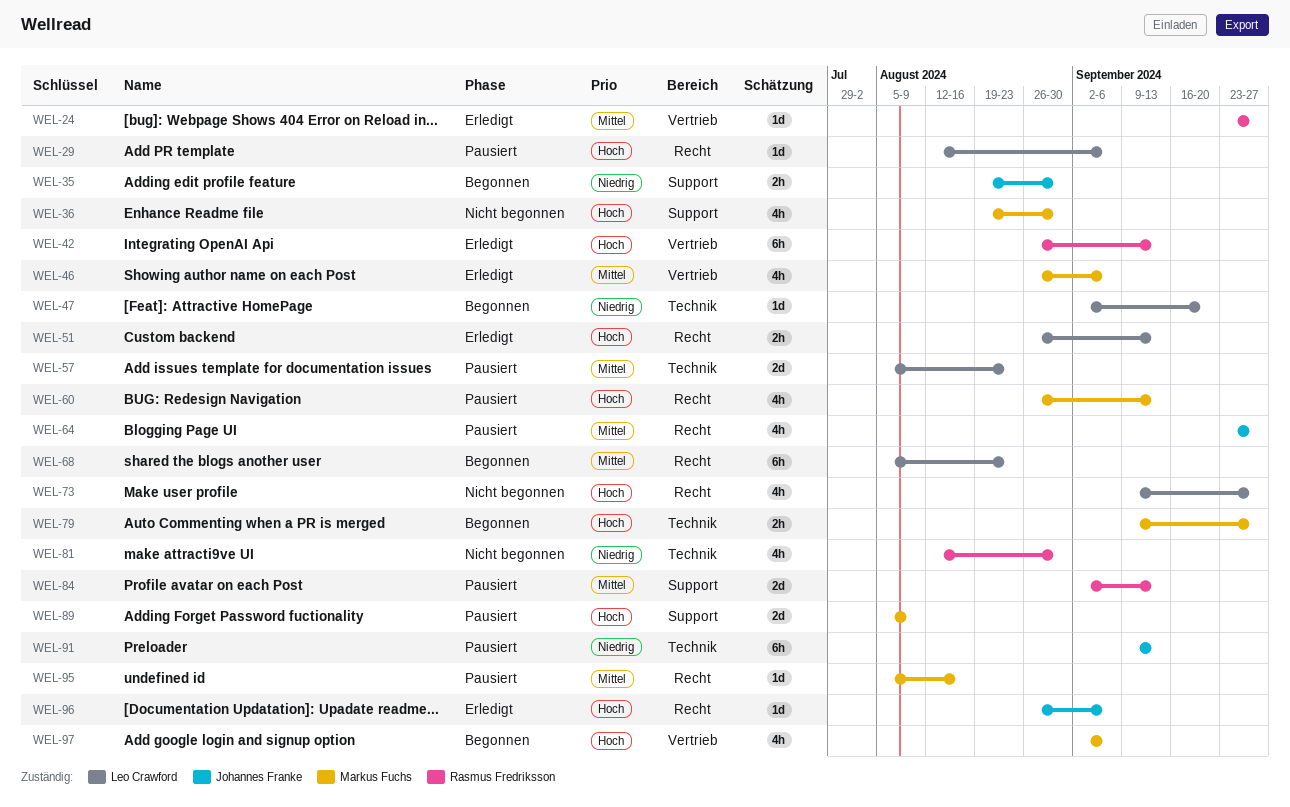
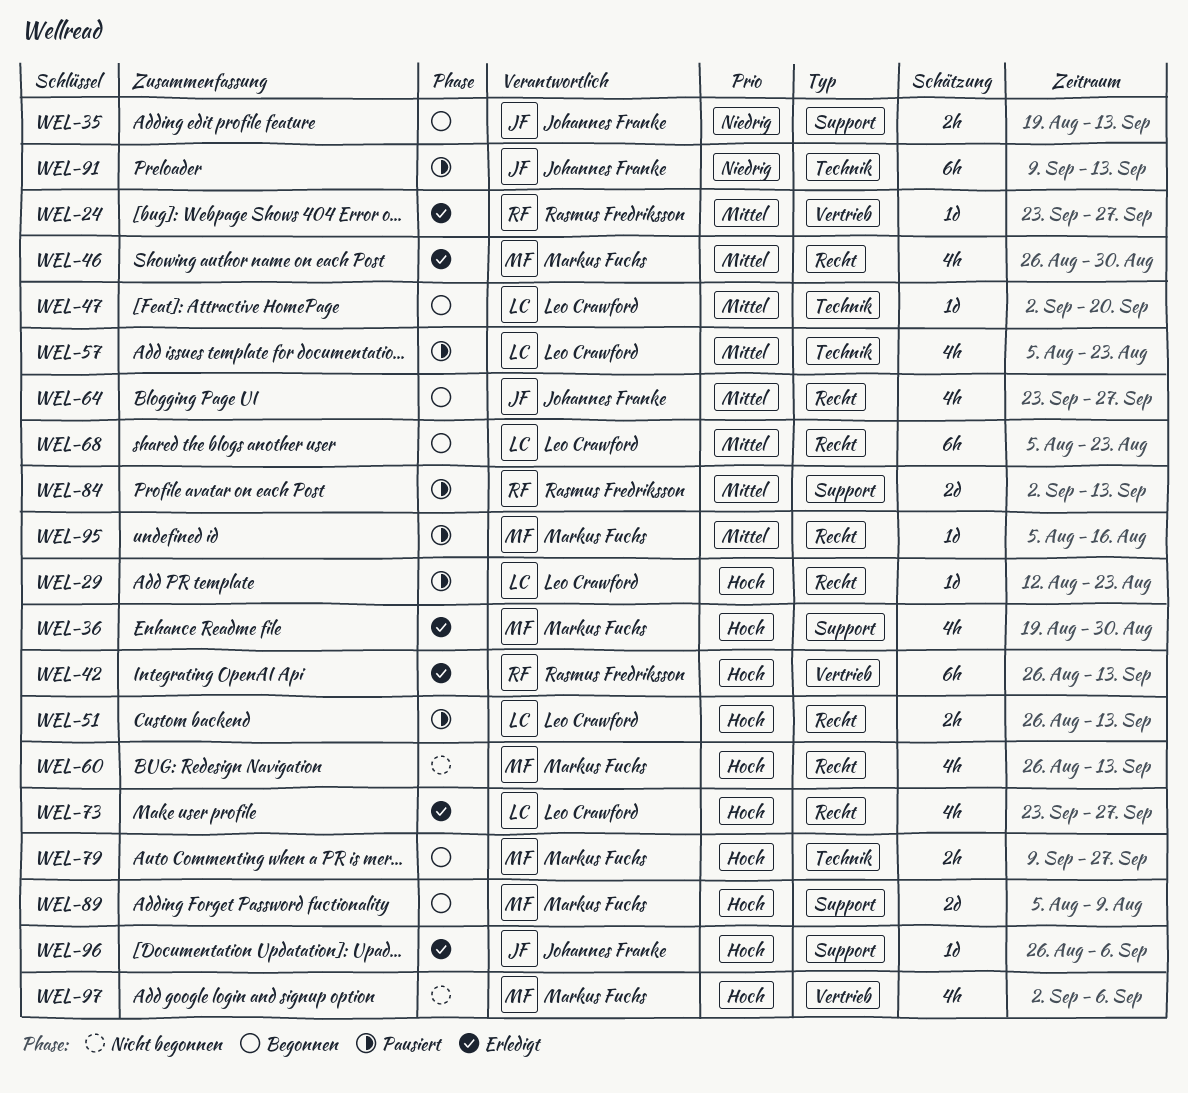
WEL-29, due: Sep 6 -> Aug 23
WEL-35, due: Aug 30 -> Sep 13
WEL-36, status: Nicht begonnen -> Erledigt
WEL-46, label: Vertrieb -> Recht
WEL-46, due: Sep 6 -> Aug 30
WEL-47, priority: Niedrig -> Mittel
WEL-51, status: Erledigt -> Pausiert
WEL-57, estimate: 2d -> 4h
WEL-60, status: Pausiert -> Nicht begonnen
WEL-64, status: Pausiert -> Begonnen
WEL-73, status: Nicht begonnen -> Erledigt
WEL-73, start: Sep 9 -> Sep 23
WEL-81: present -> none
WEL-89, status: Pausiert -> Begonnen
WEL-96, label: Recht -> Support
WEL-97, status: Begonnen -> Nicht begonnen

